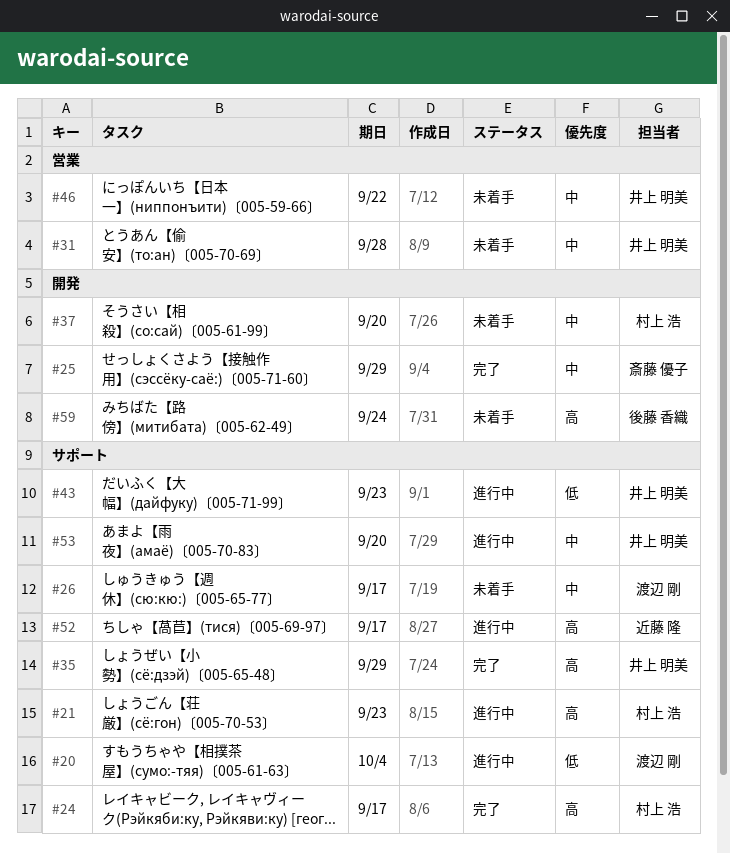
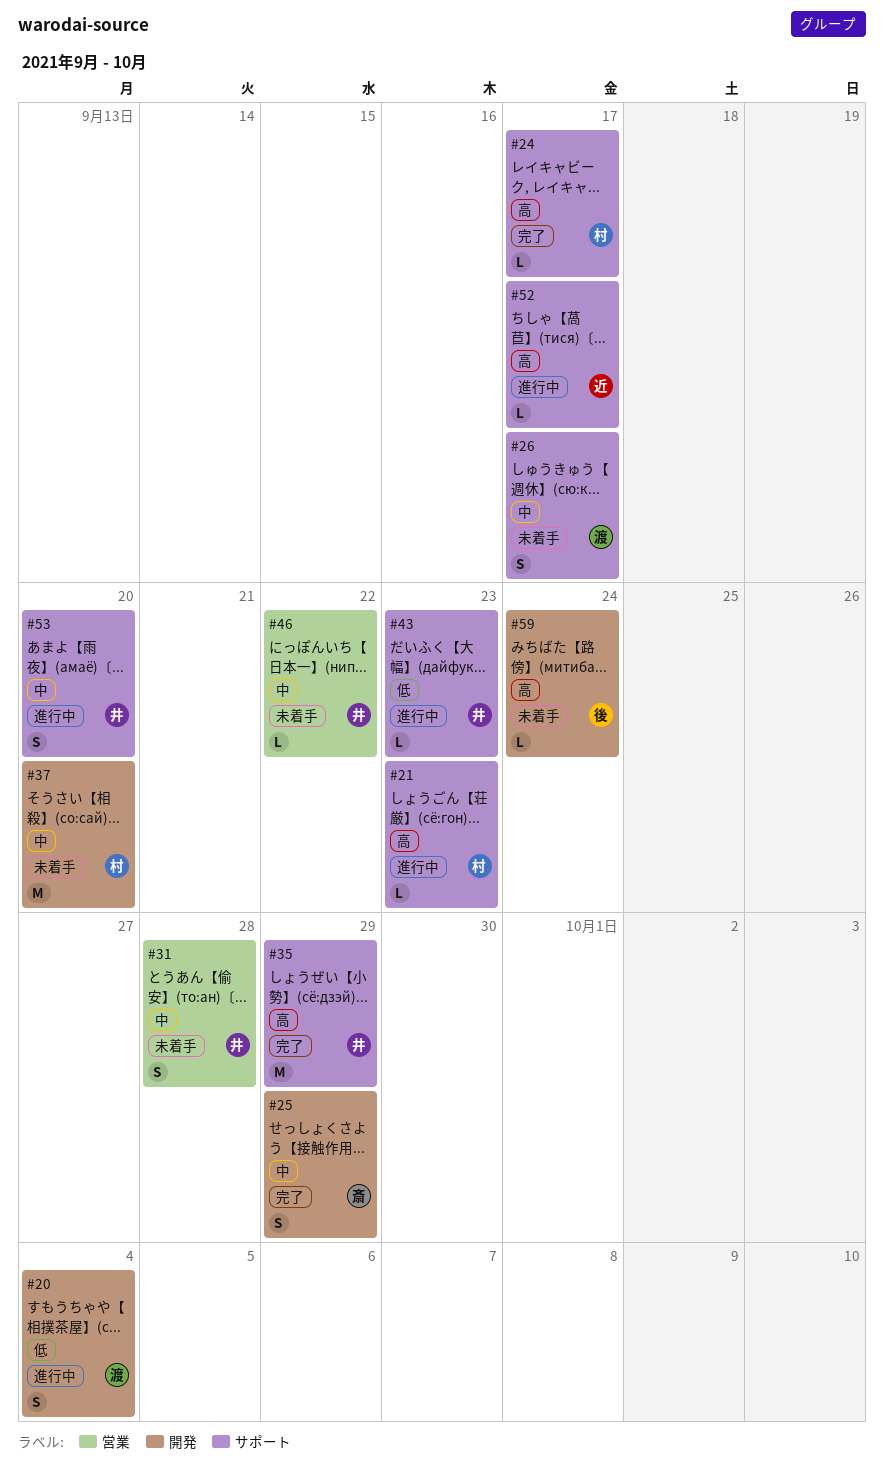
#20, label: サポート -> 開発

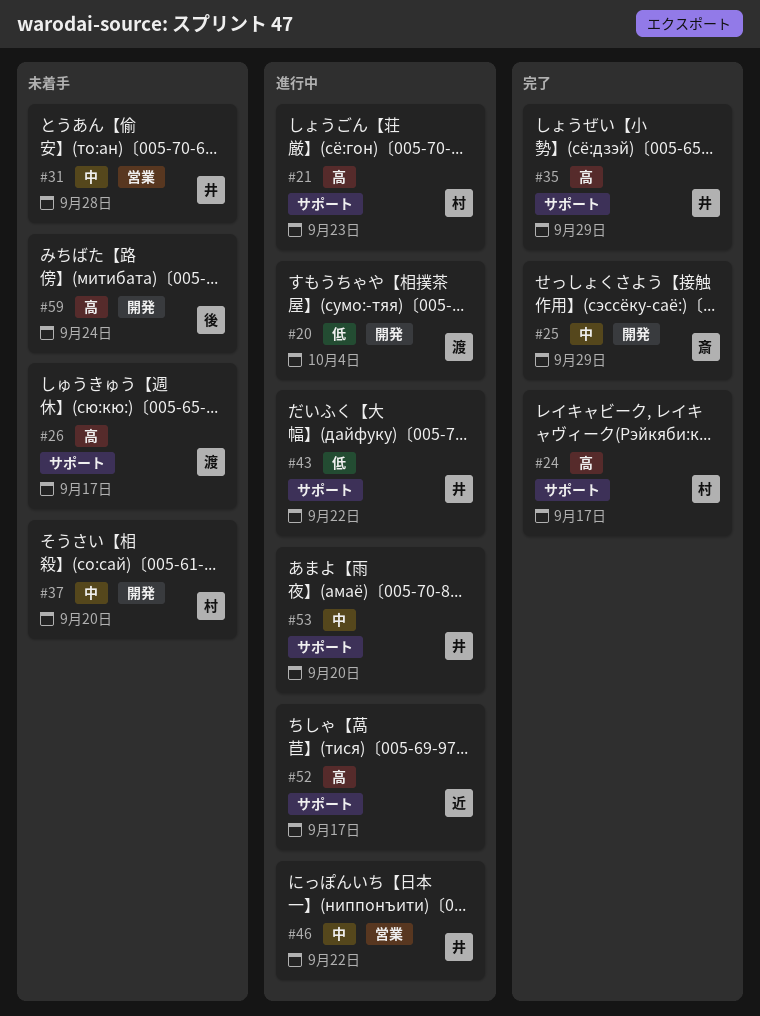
#26, priority: 中 -> 高
#43, due: Sep 23 -> Sep 22
#46, status: 未着手 -> 進行中

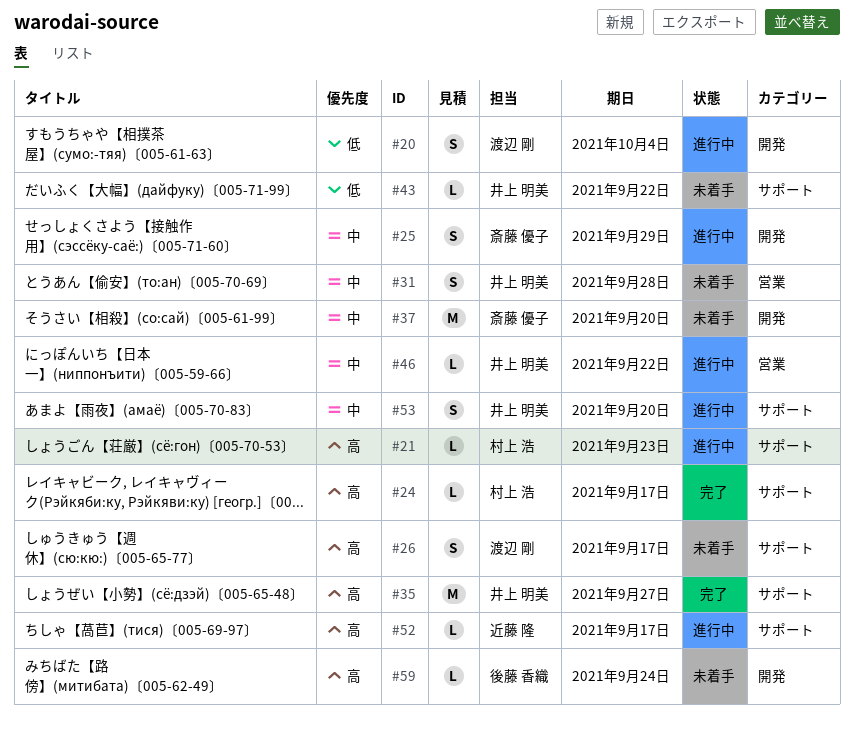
#25, status: 完了 -> 進行中
#35, due: Sep 29 -> Sep 27
#37, owner: 村上 浩 -> 斎藤 優子
#43, status: 進行中 -> 未着手

